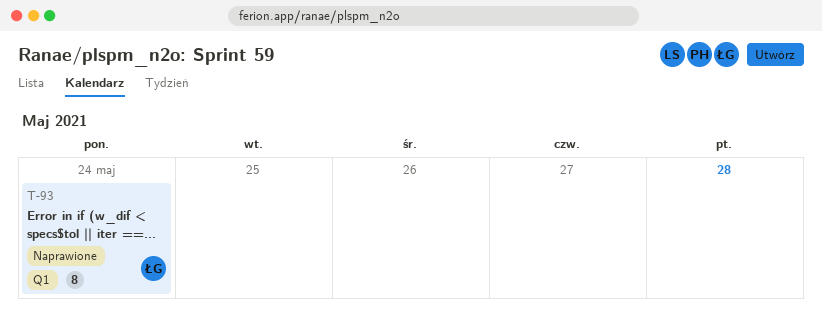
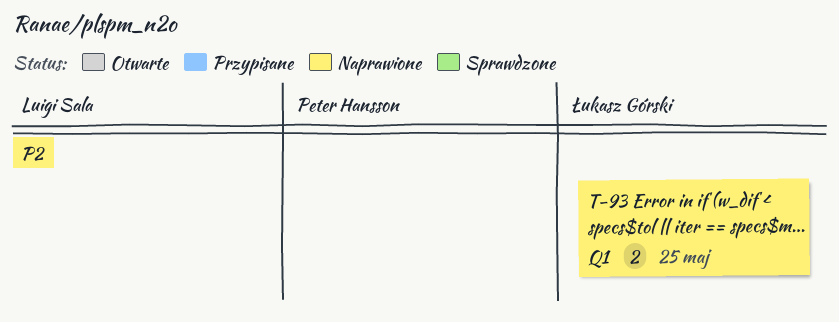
T-93, estimate: 8 -> 2
T-93, due: May 24 -> May 25

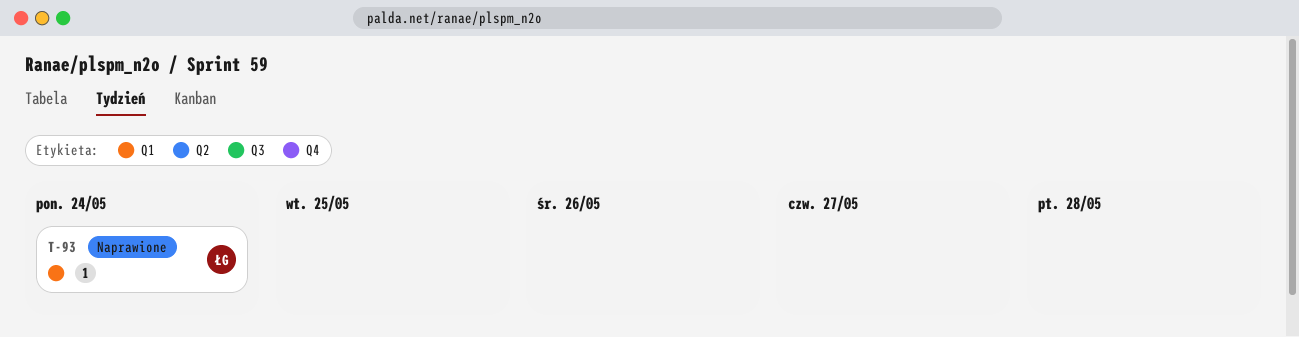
T-93, estimate: 2 -> 1
T-93, due: May 25 -> May 24

